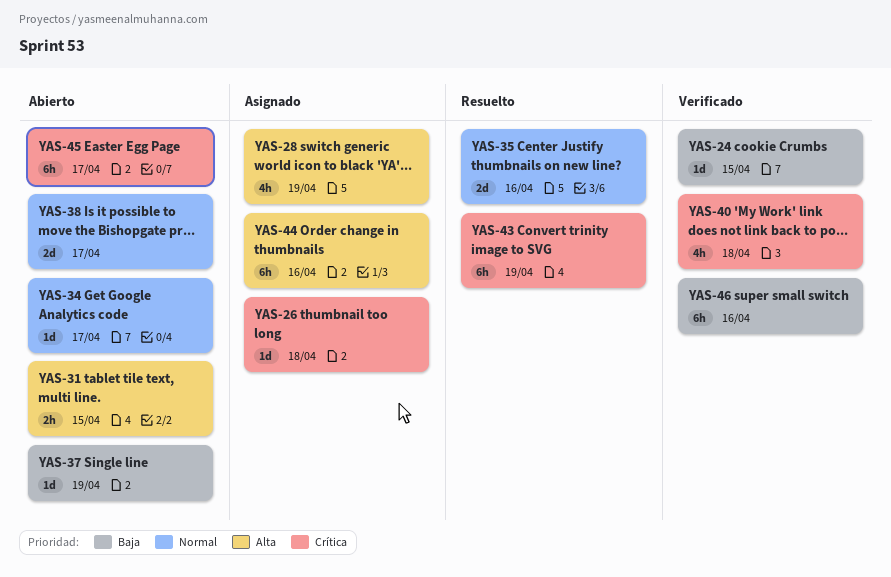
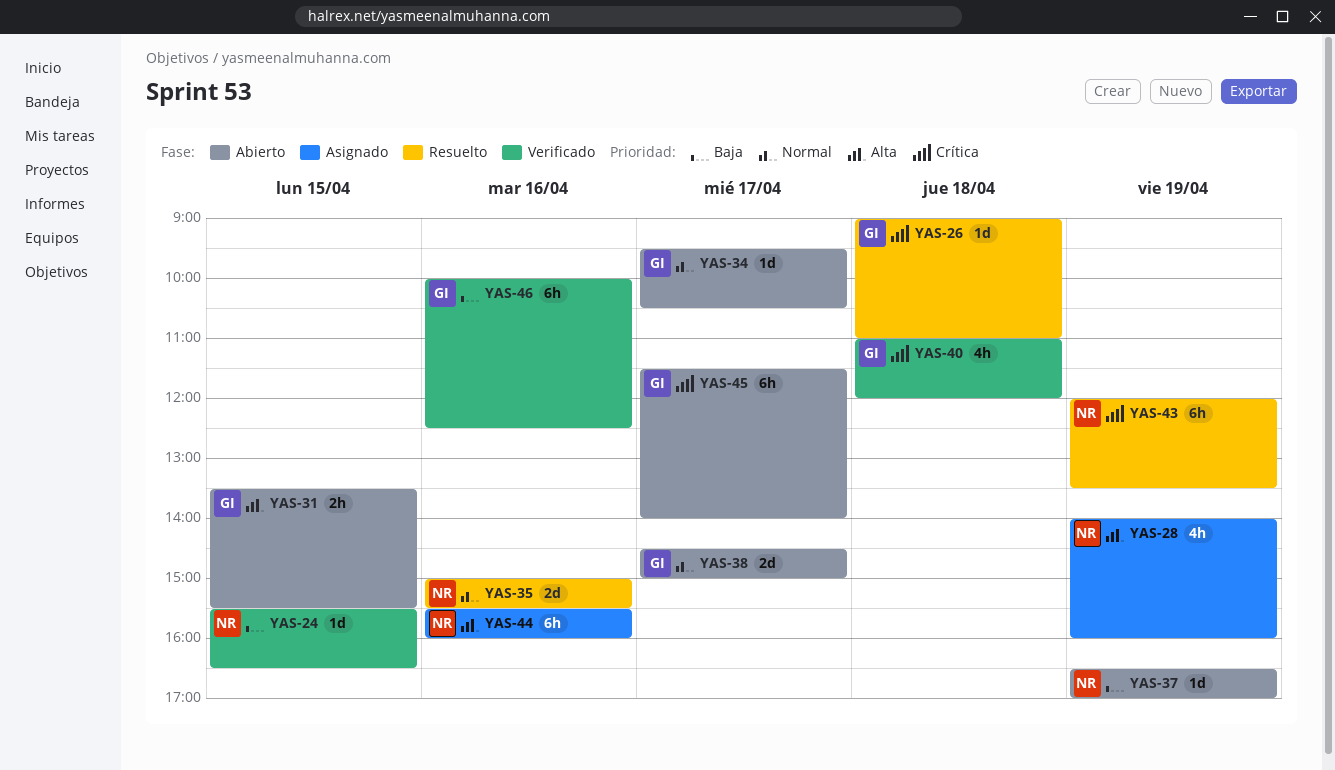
YAS-26, status: Asignado -> Resuelto

